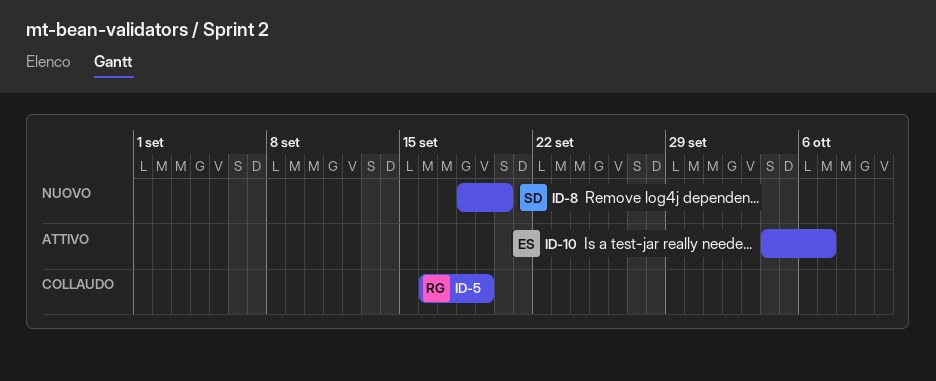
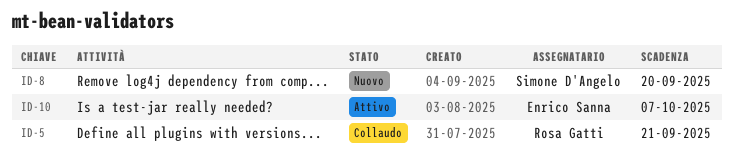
ID-5, due: Sep 19 -> Sep 21

